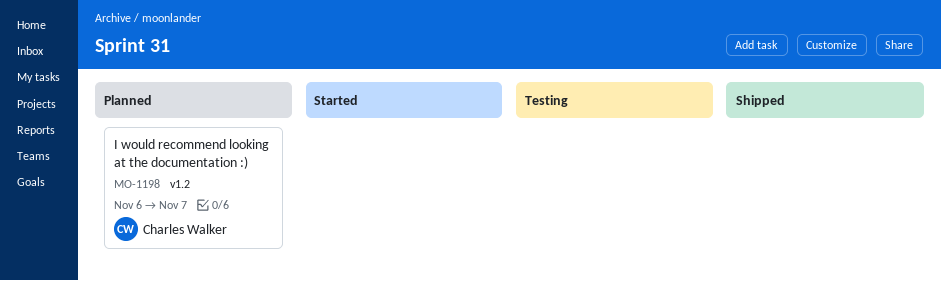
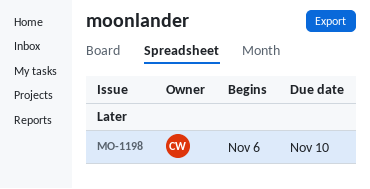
MO-1198, due: Nov 7 -> Nov 10

